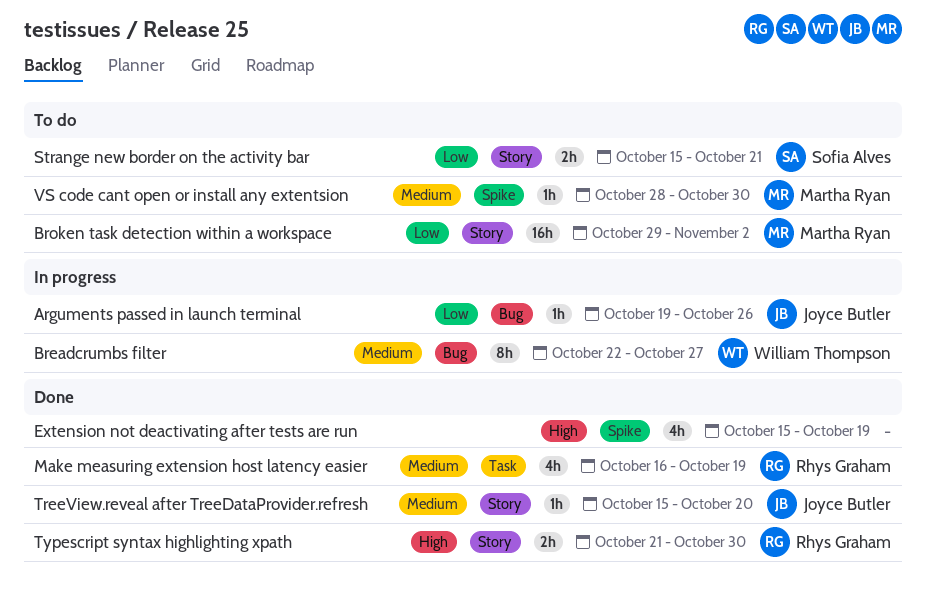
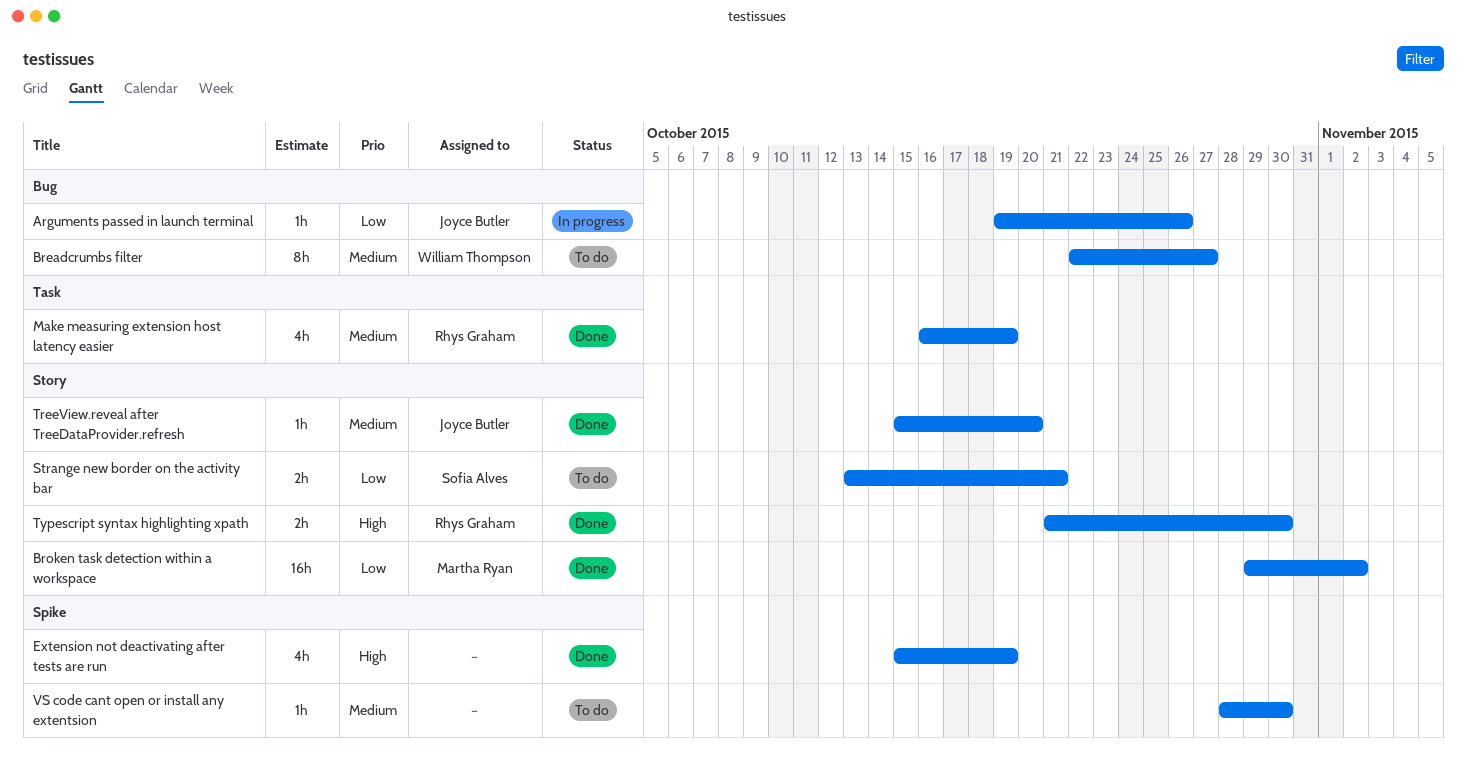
Breadcrumbs filter, status: In progress -> To do
Broken task detection within a workspace, status: To do -> Done
Strange new border on the activity bar, start: Oct 15 -> Oct 13
VS code cant open or install any extentsion, owner: Martha Ryan -> none

